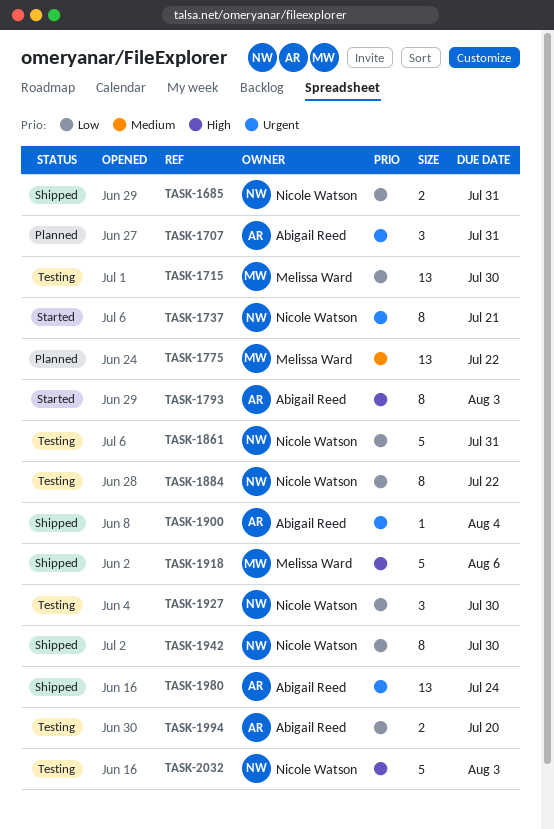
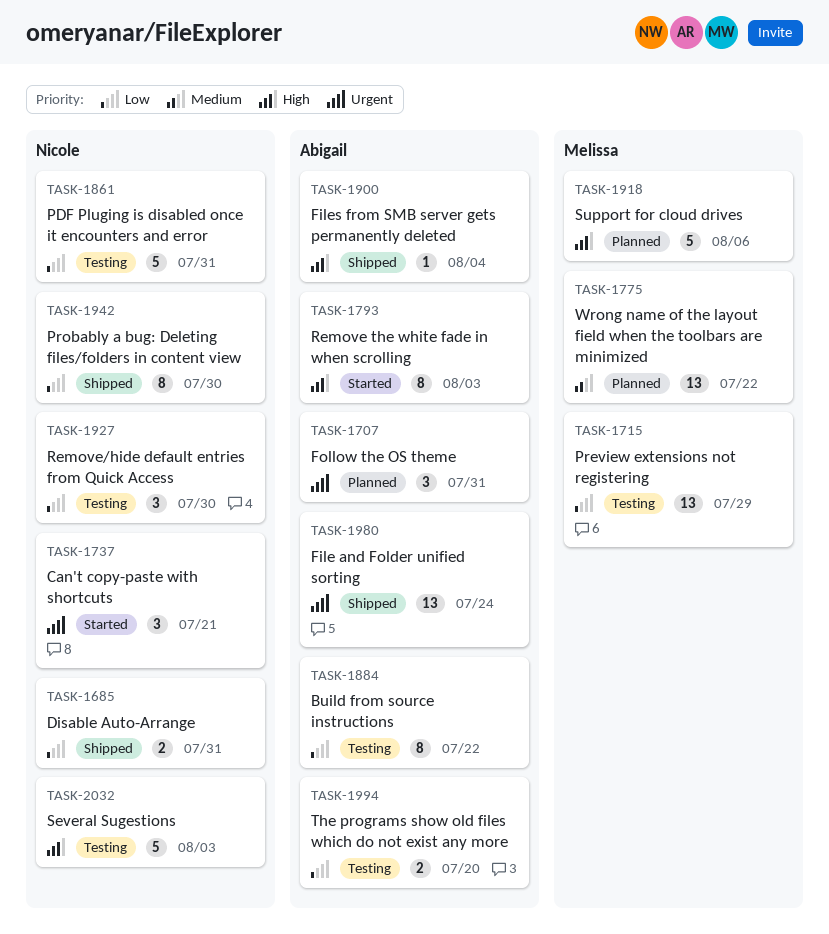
TASK-1715, due: Jul 30 -> Jul 29
TASK-1737, estimate: 8 -> 3
TASK-1884, owner: Nicole Watson -> Abigail Reed
TASK-1900, priority: Urgent -> High
TASK-1918, status: Shipped -> Planned

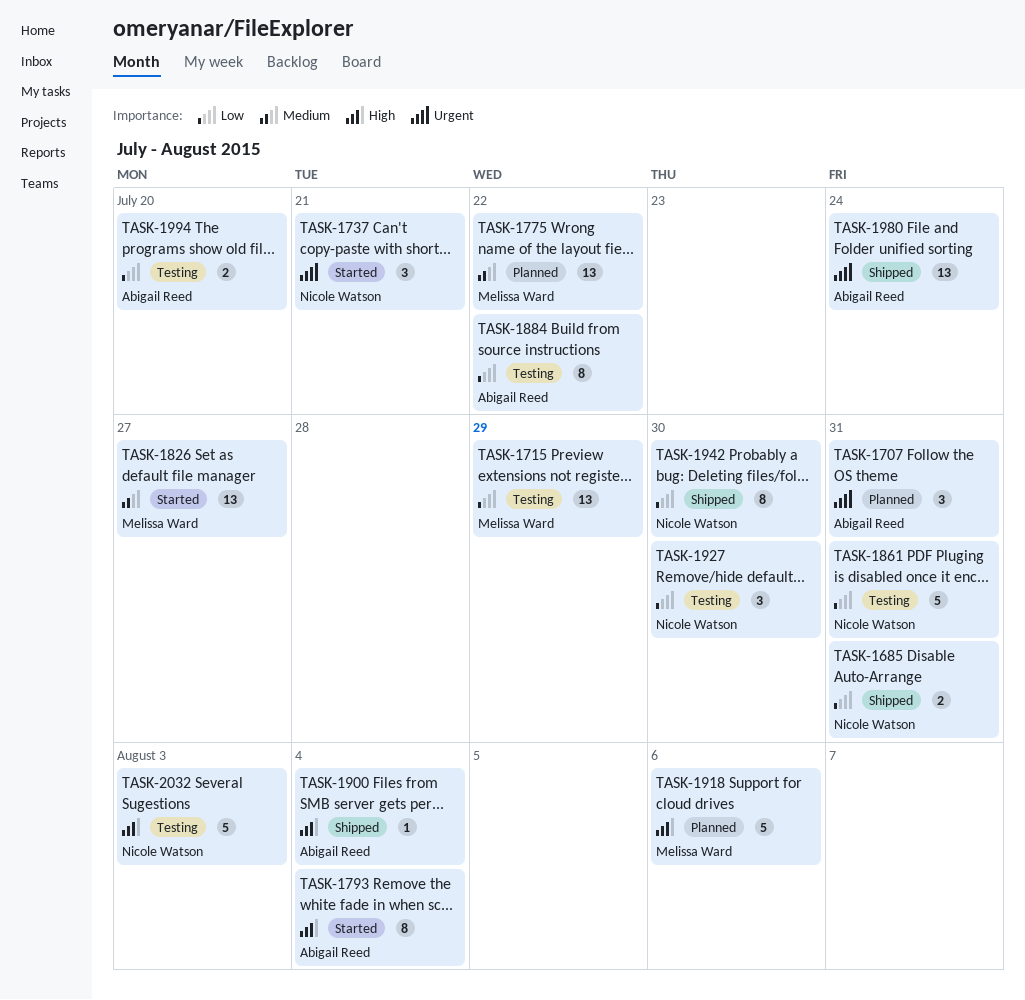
TASK-1793, due: Aug 3 -> Aug 4
TASK-1826: none -> present

